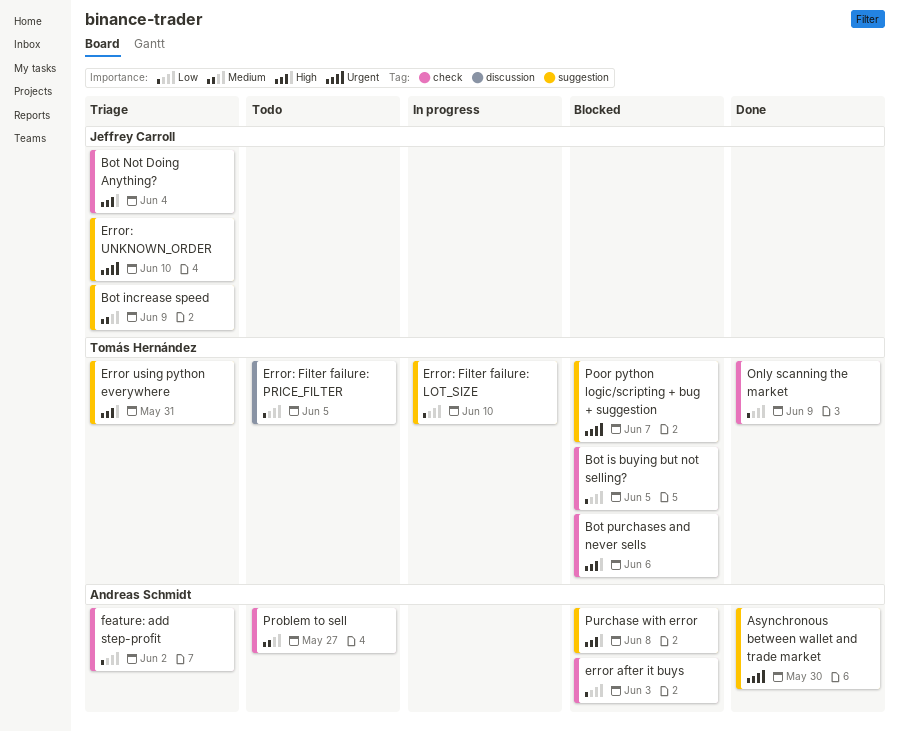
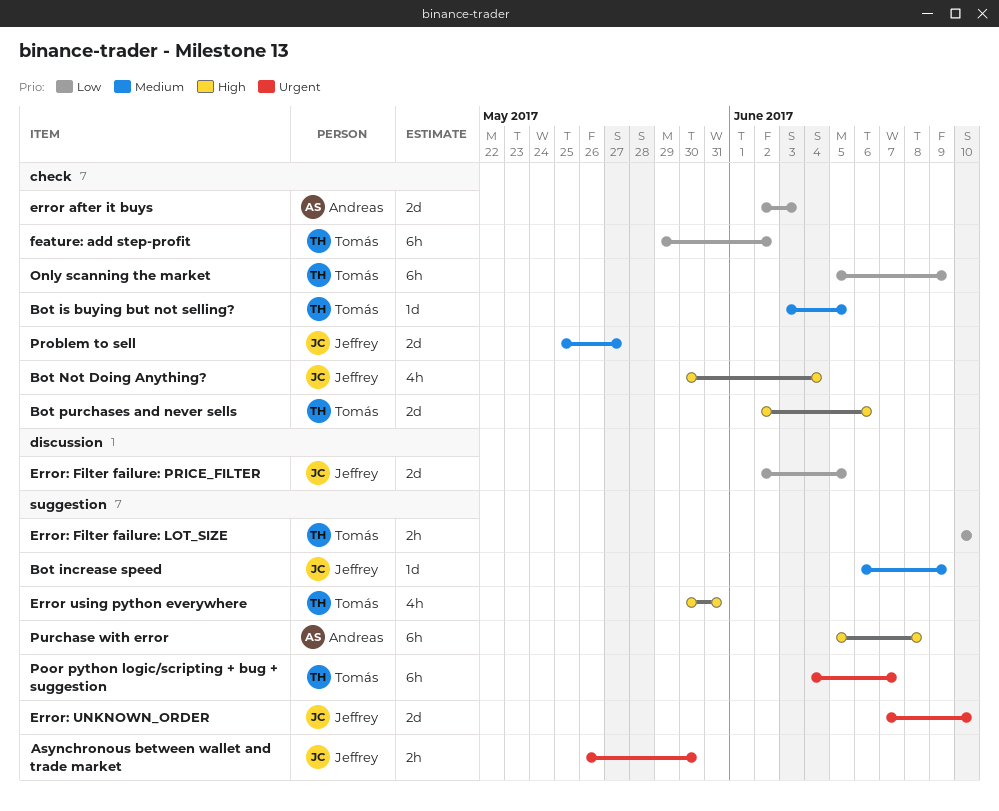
Asynchronous between wallet and trade market, owner: Andreas Schmidt -> Jeffrey Carroll
Bot is buying but not selling?, priority: Low -> Medium
Error: Filter failure: PRICE_FILTER, owner: Tomás Hernández -> Jeffrey Carroll
feature: add step-profit, owner: Andreas Schmidt -> Tomás Hernández
Problem to sell, owner: Andreas Schmidt -> Jeffrey Carroll

